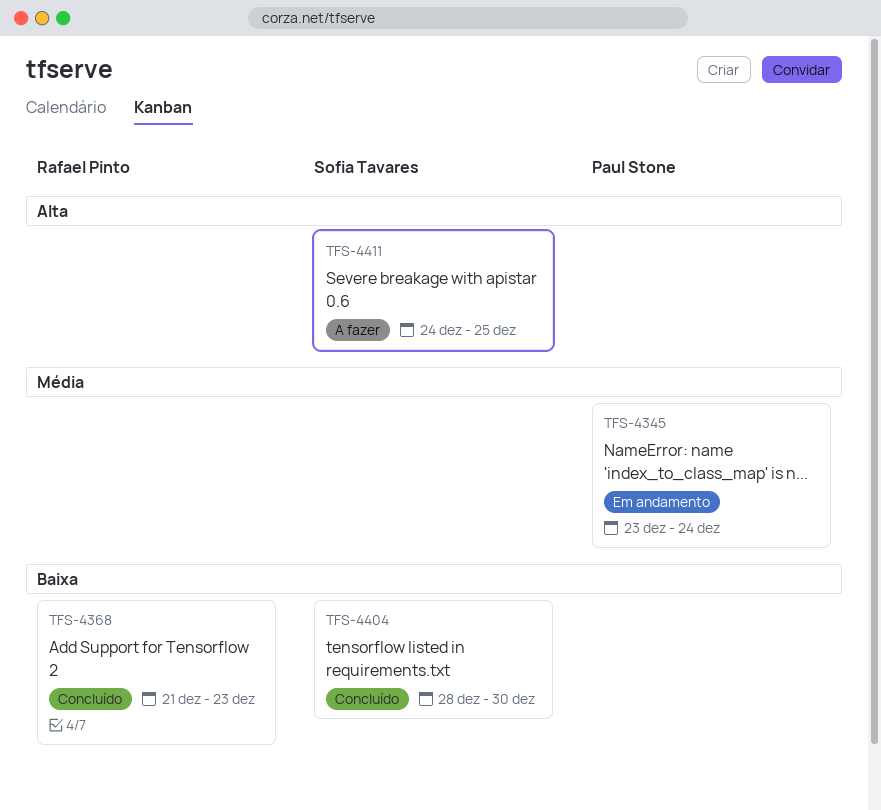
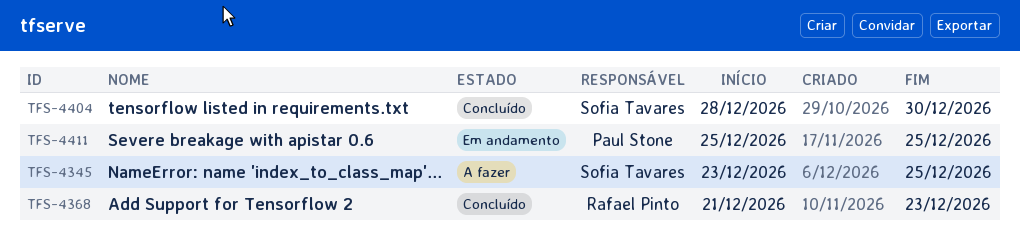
TFS-4345, status: Em andamento -> A fazer
TFS-4345, owner: Paul Stone -> Sofia Tavares
TFS-4345, due: Dec 24 -> Dec 25
TFS-4411, status: A fazer -> Em andamento
TFS-4411, owner: Sofia Tavares -> Paul Stone
TFS-4411, start: Dec 24 -> Dec 25

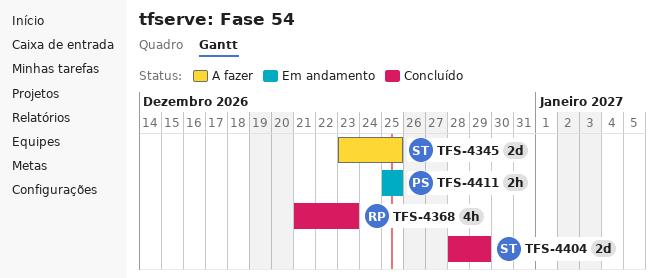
TFS-4404, due: Dec 30 -> Dec 29

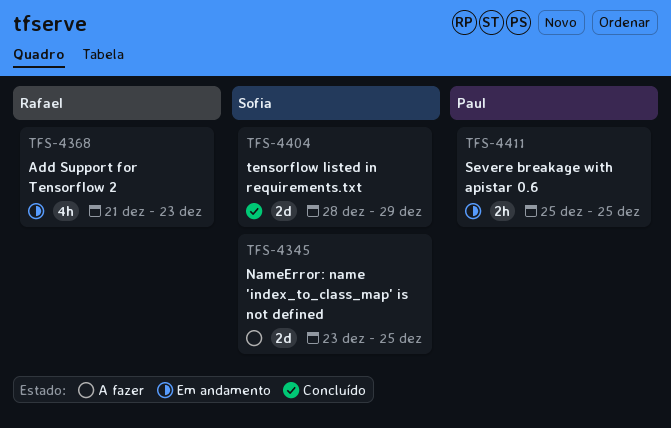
TFS-4368, status: Concluído -> Em andamento

